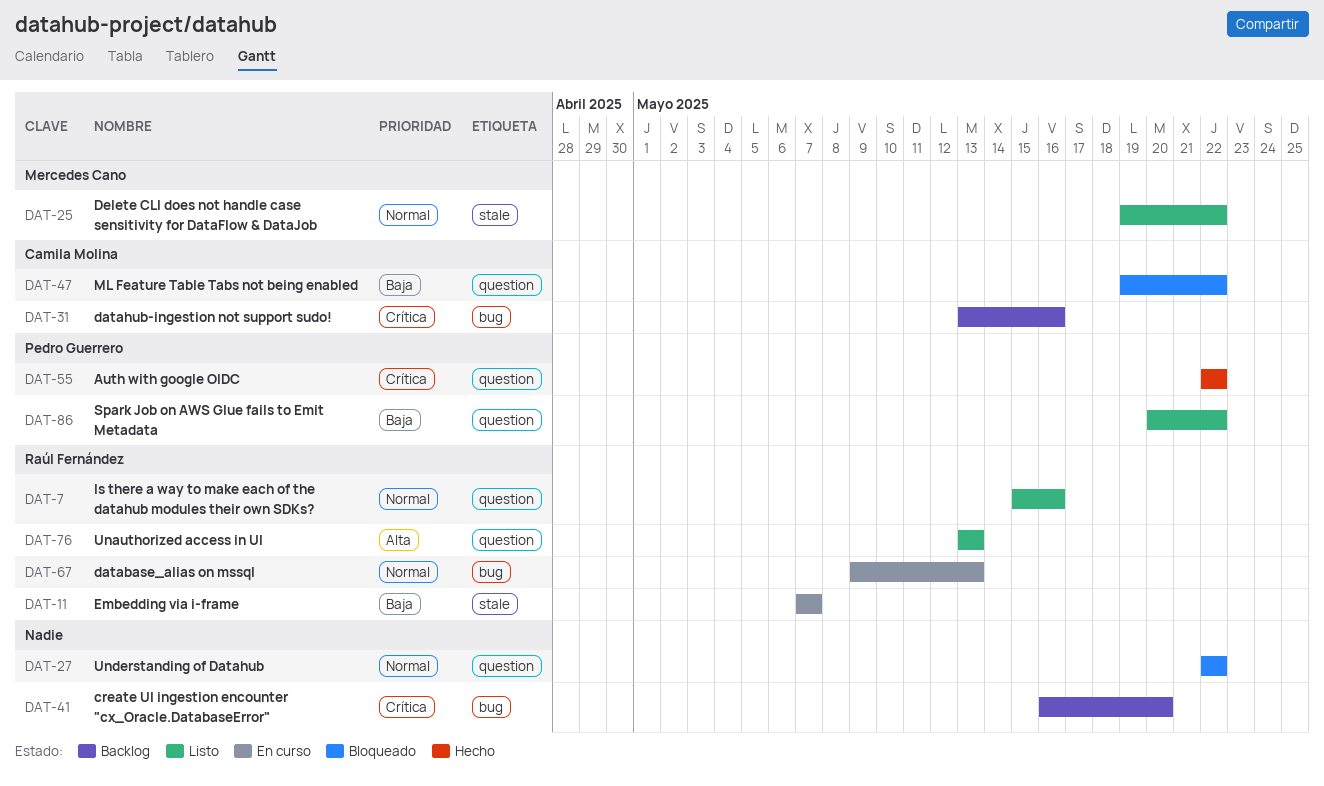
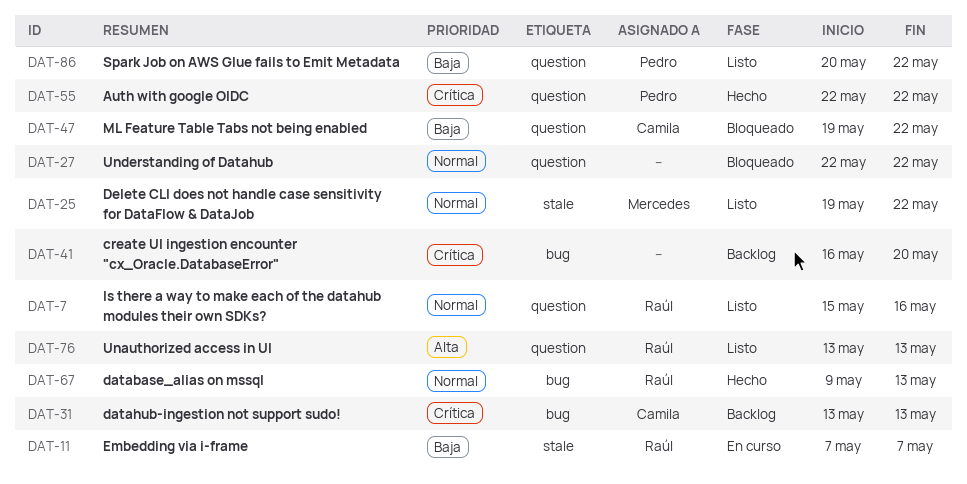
DAT-31, due: May 16 -> May 13
DAT-67, status: En curso -> Hecho

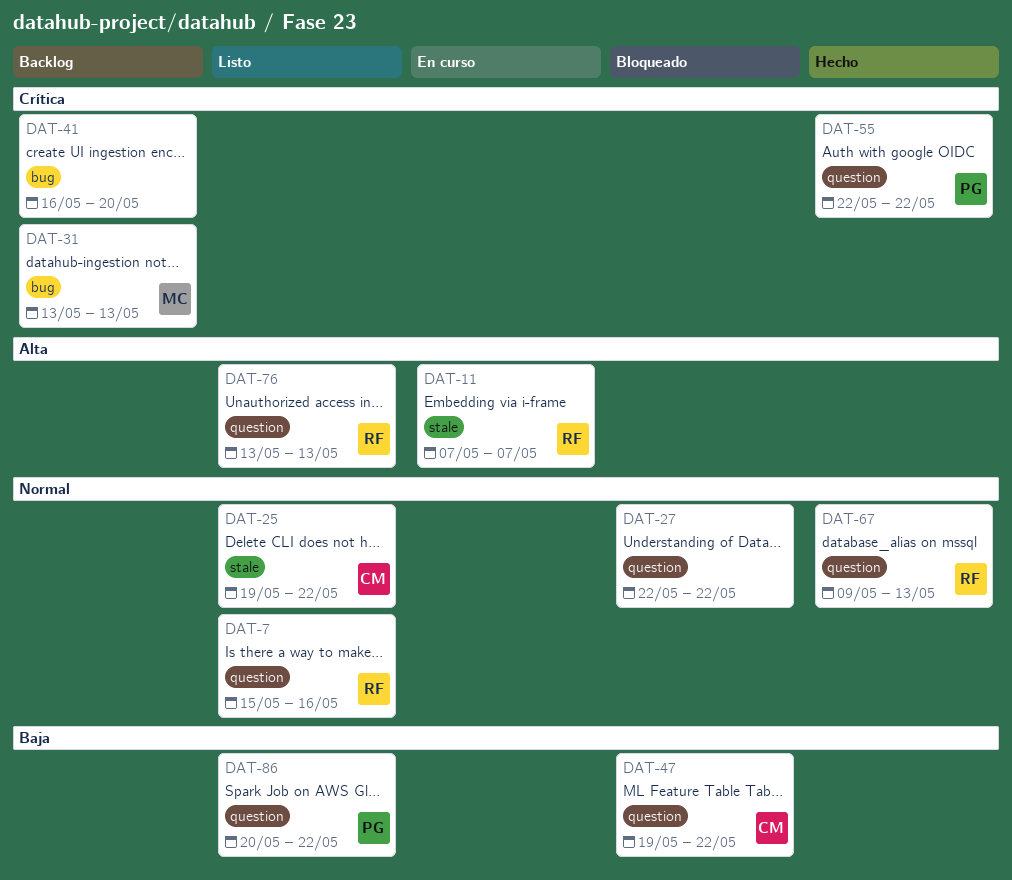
DAT-11, priority: Baja -> Alta
DAT-25, owner: Mercedes -> Camila
DAT-31, owner: Camila -> Mercedes
DAT-67, label: bug -> question

